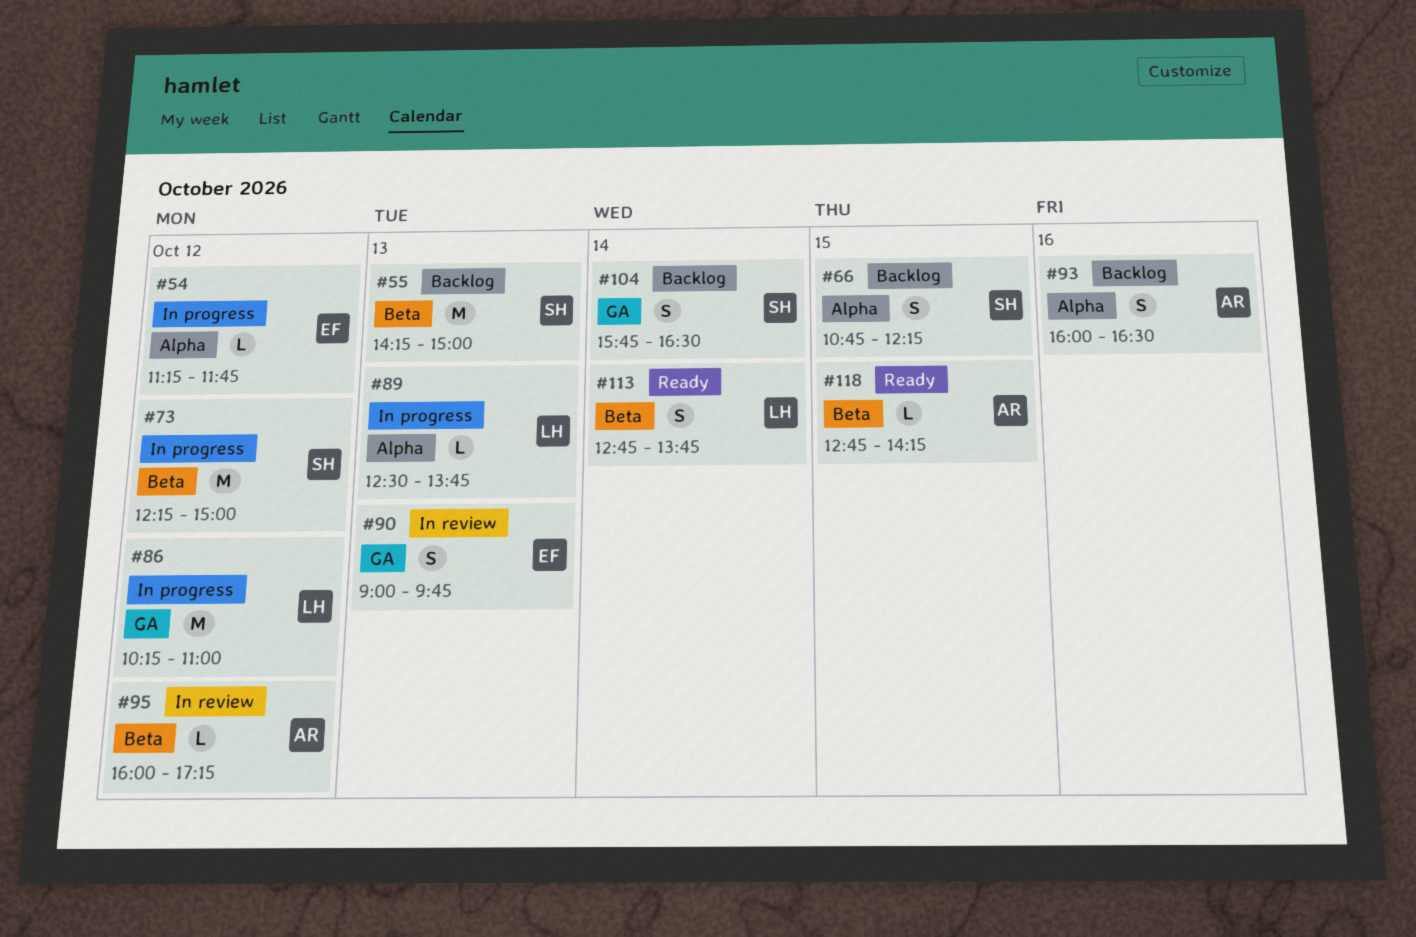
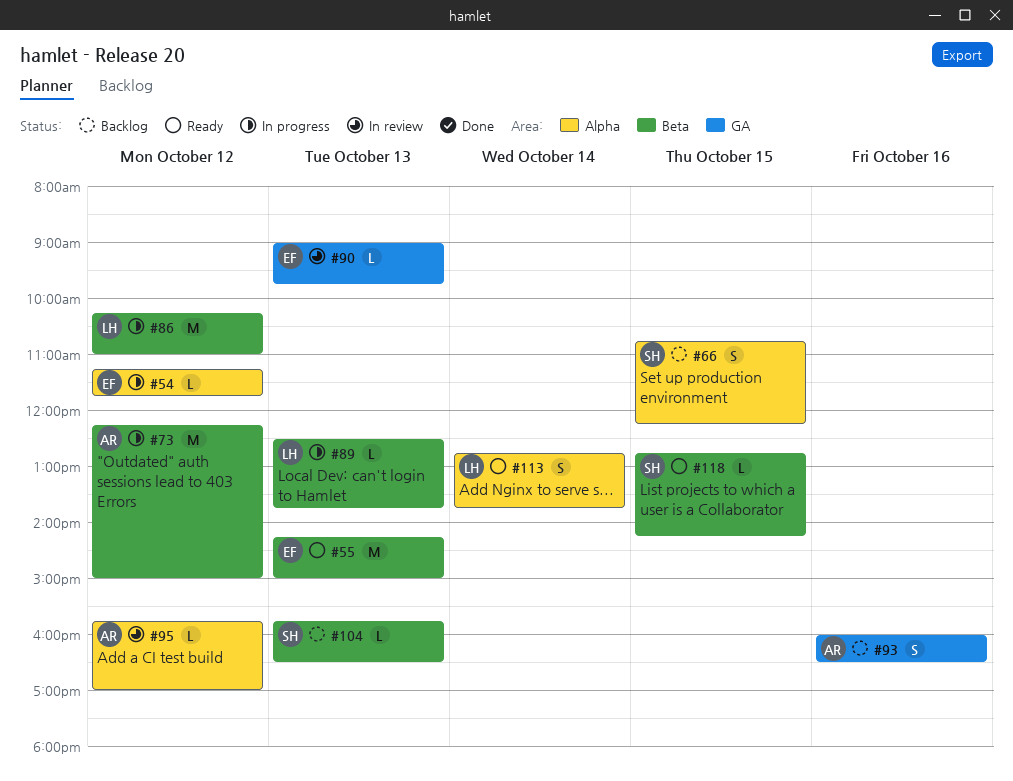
#55, status: Backlog -> Ready
#55, owner: SH -> EF
#73, owner: SH -> AR
#86, label: GA -> Beta
#89, label: Alpha -> Beta
#90, estimate: S -> L
#93, label: Alpha -> GA
#95, label: Beta -> Alpha
#95, begins: 16:00 -> 15:45
#95, ends: 17:15 -> 17:00
#104, label: GA -> Beta
#104, estimate: S -> L
#104, day: Oct 14 -> Oct 13
#113, label: Beta -> Alpha
#118, owner: AR -> SH

